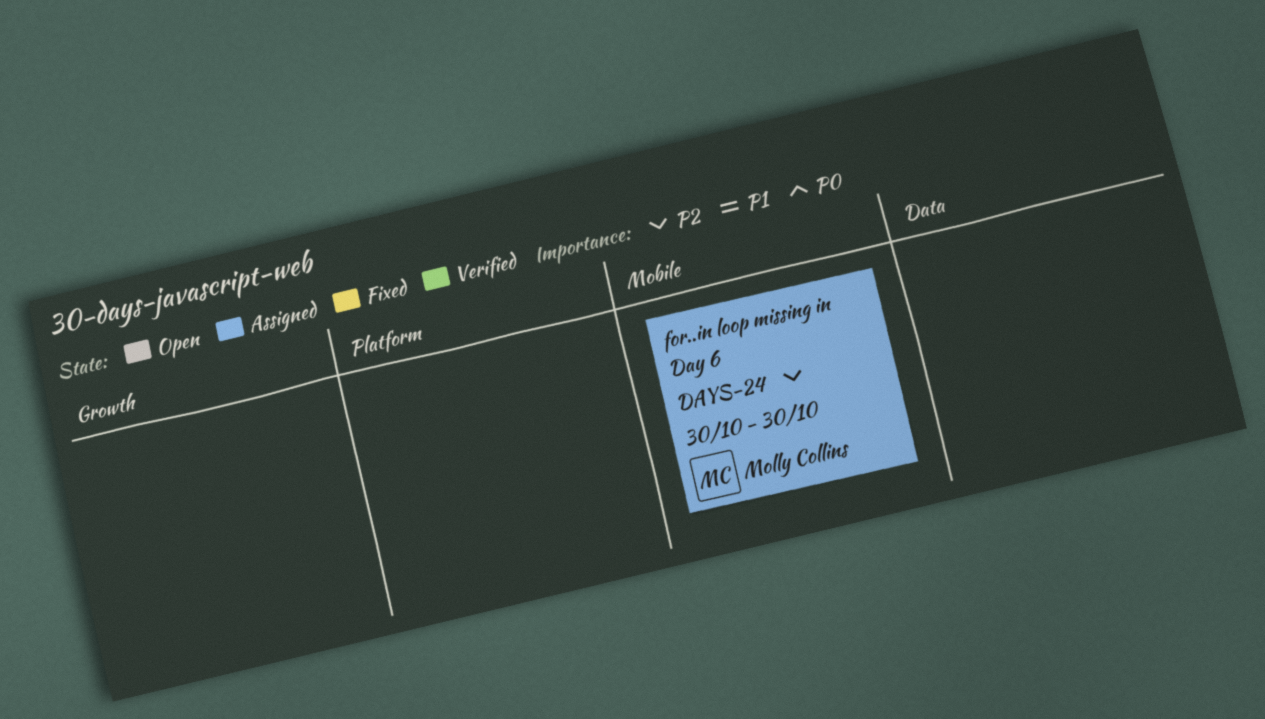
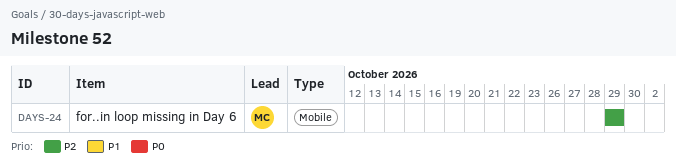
DAYS-24, start: Oct 30 -> Oct 29
DAYS-24, due: Oct 30 -> Oct 29

